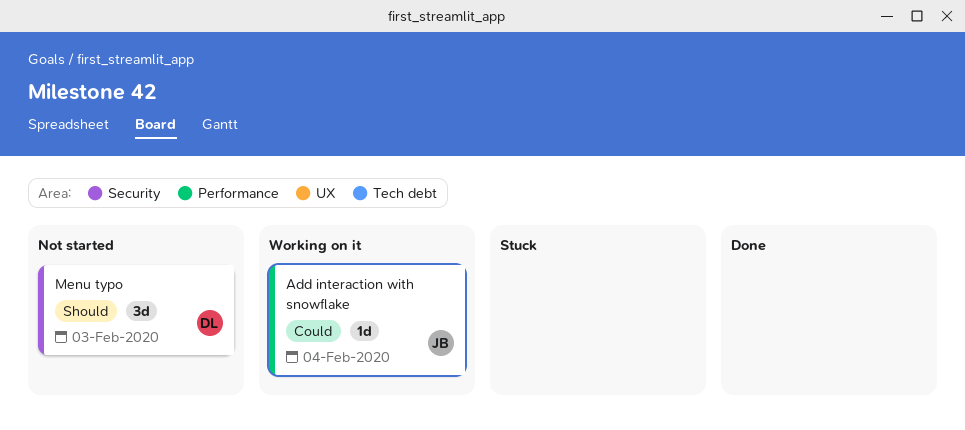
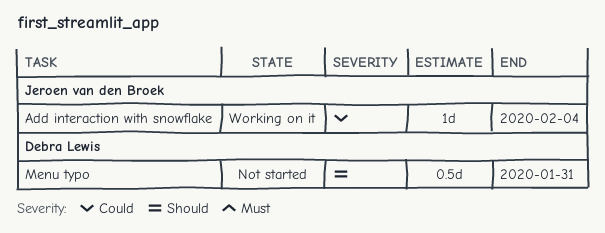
Menu typo, estimate: 3d -> 0.5d
Menu typo, due: Feb 3 -> Jan 31

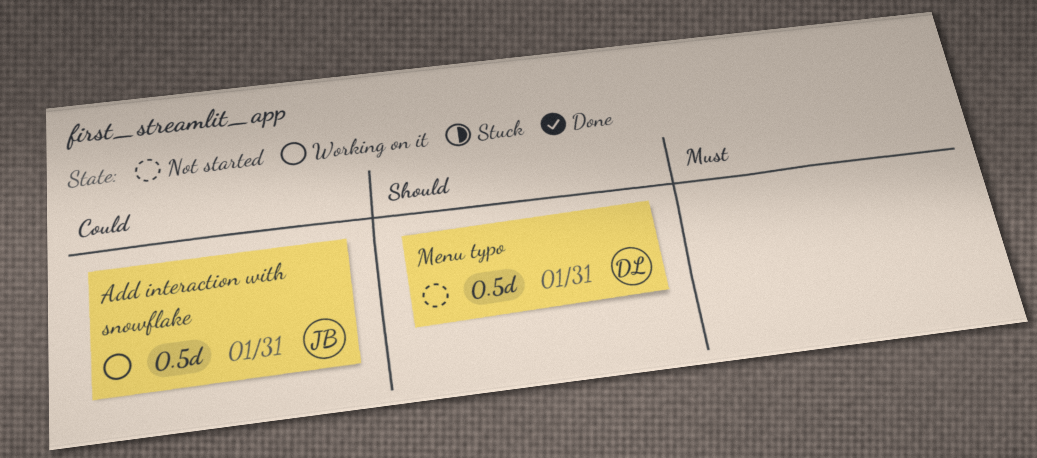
Add interaction with snowflake, estimate: 1d -> 0.5d
Add interaction with snowflake, due: Feb 4 -> Jan 31

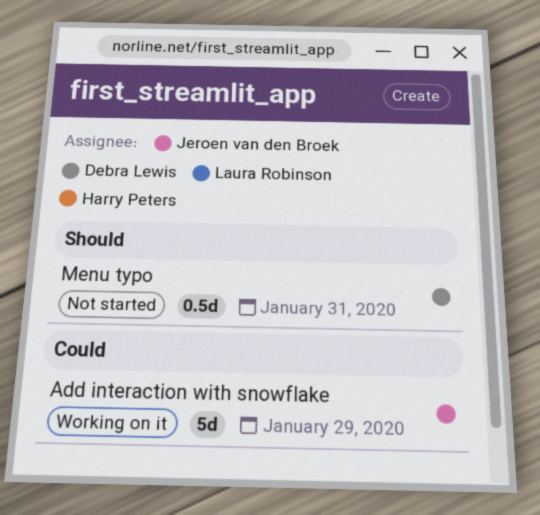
Add interaction with snowflake, estimate: 0.5d -> 5d
Add interaction with snowflake, due: Jan 31 -> Jan 29

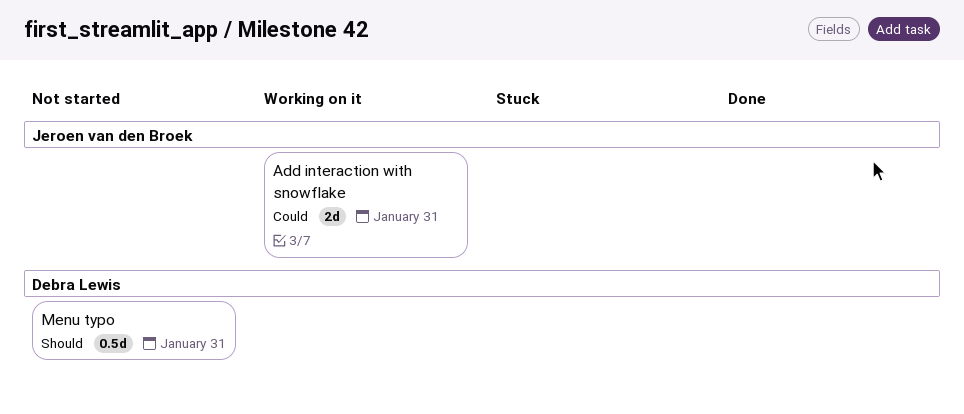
Add interaction with snowflake, estimate: 5d -> 2d
Add interaction with snowflake, due: Jan 29 -> Jan 31

